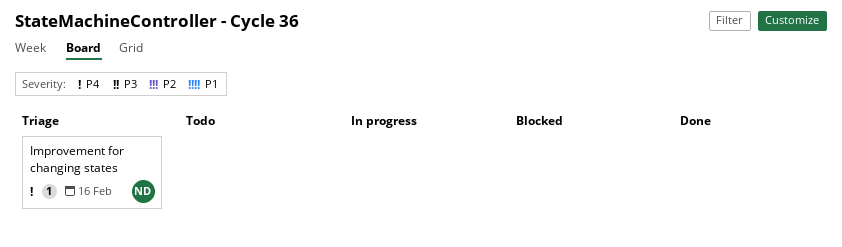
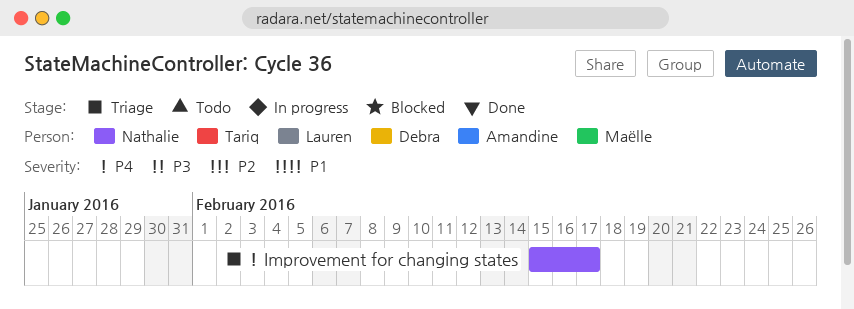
Improvement for changing states, due: Feb 16 -> Feb 17

